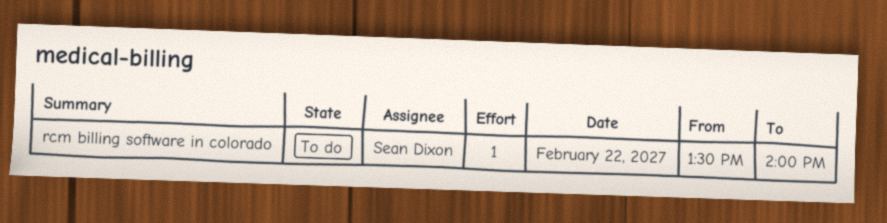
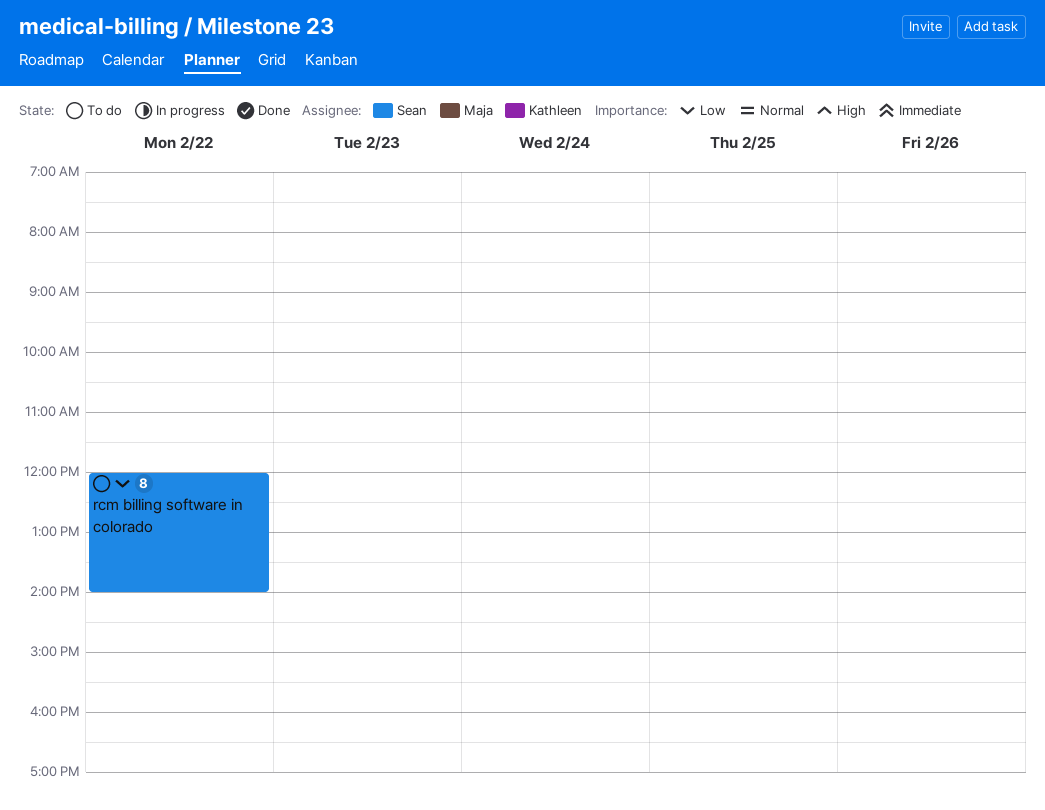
rcm billing software in colorado, estimate: 1 -> 8
rcm billing software in colorado, begins: 13:30 -> 12:00

